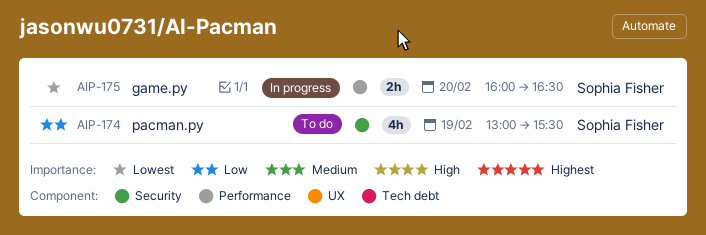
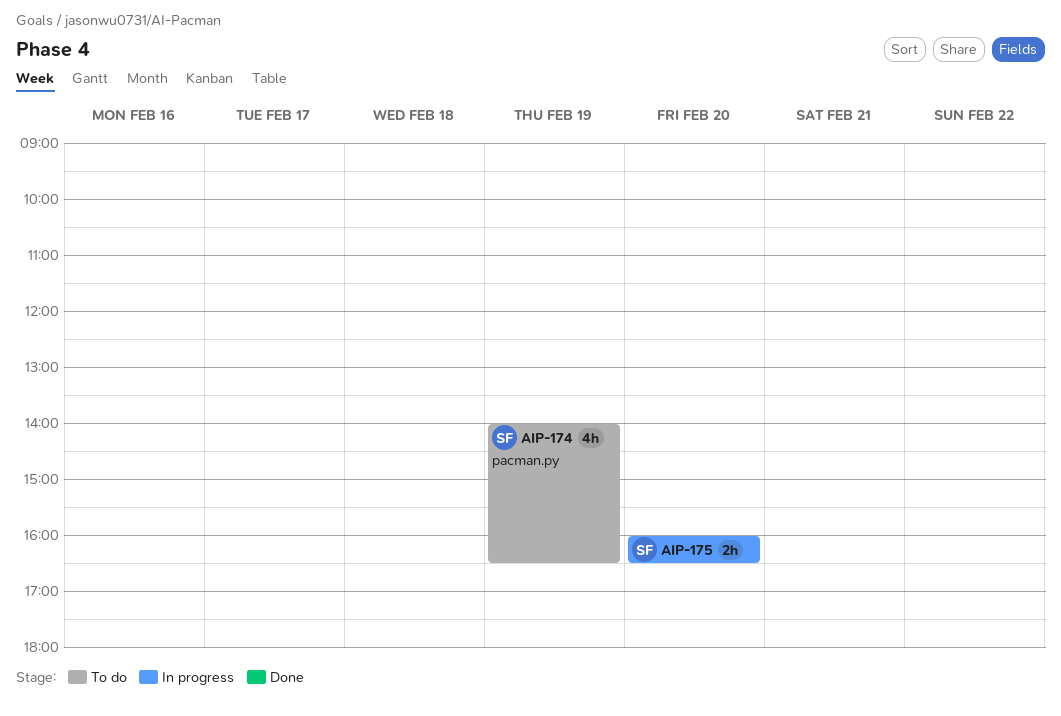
AIP-174, begins: 13:00 -> 14:00
AIP-174, ends: 15:30 -> 16:30

